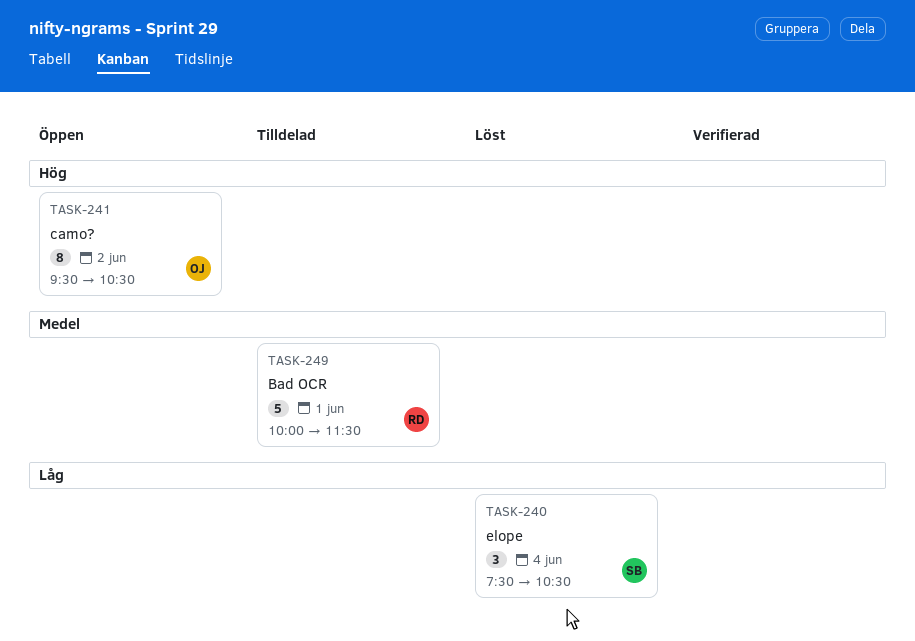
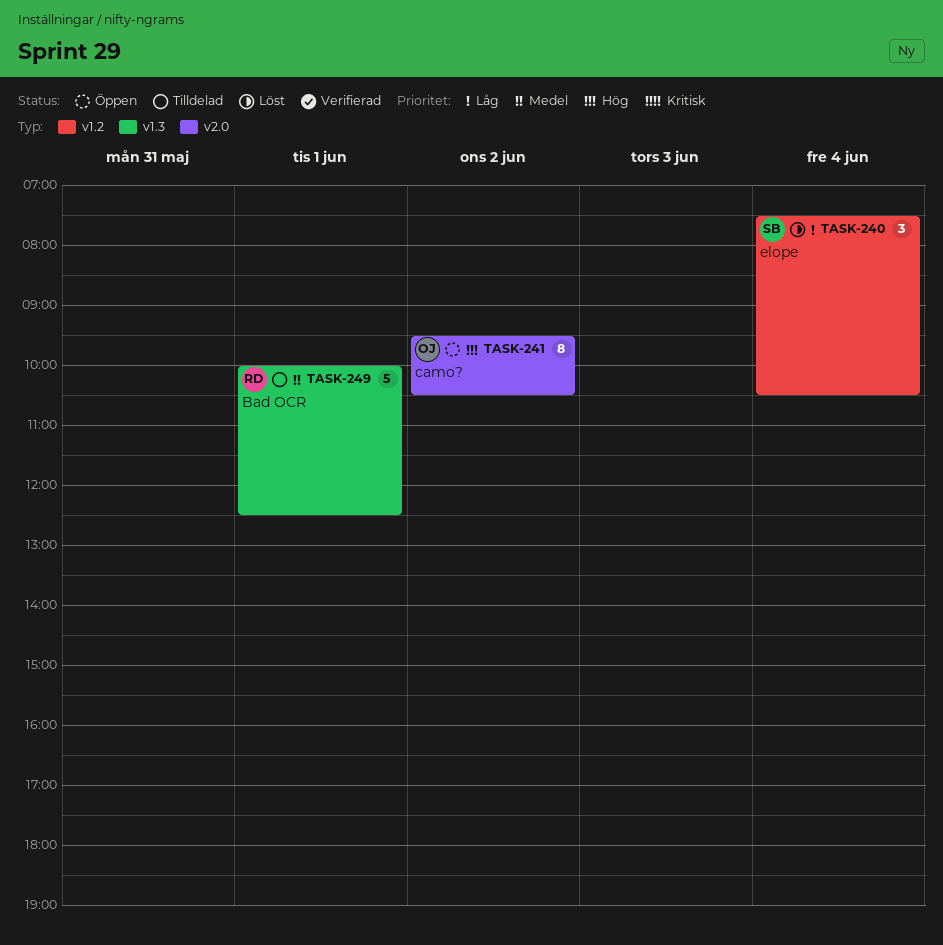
TASK-249, ends: 11:30 -> 12:30

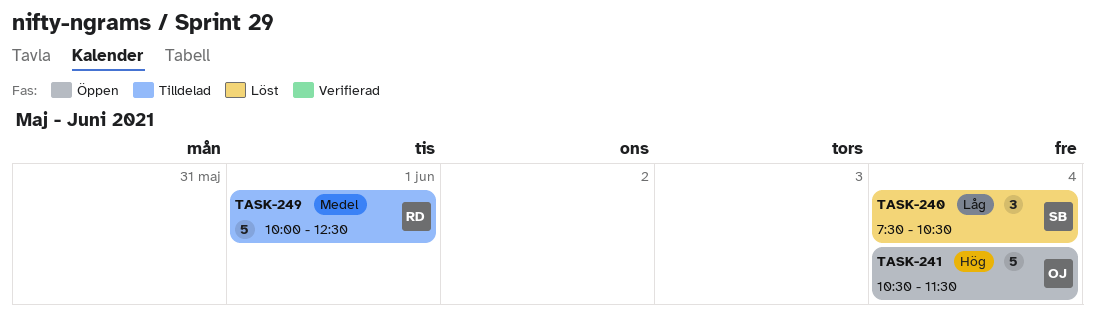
TASK-241, estimate: 8 -> 5
TASK-241, day: Jun 2 -> Jun 4
TASK-241, begins: 09:30 -> 10:30
TASK-241, ends: 10:30 -> 11:30

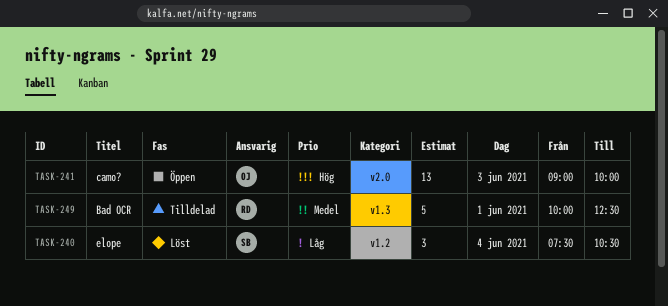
TASK-241, estimate: 5 -> 13
TASK-241, day: Jun 4 -> Jun 3
TASK-241, begins: 10:30 -> 09:00
TASK-241, ends: 11:30 -> 10:00

